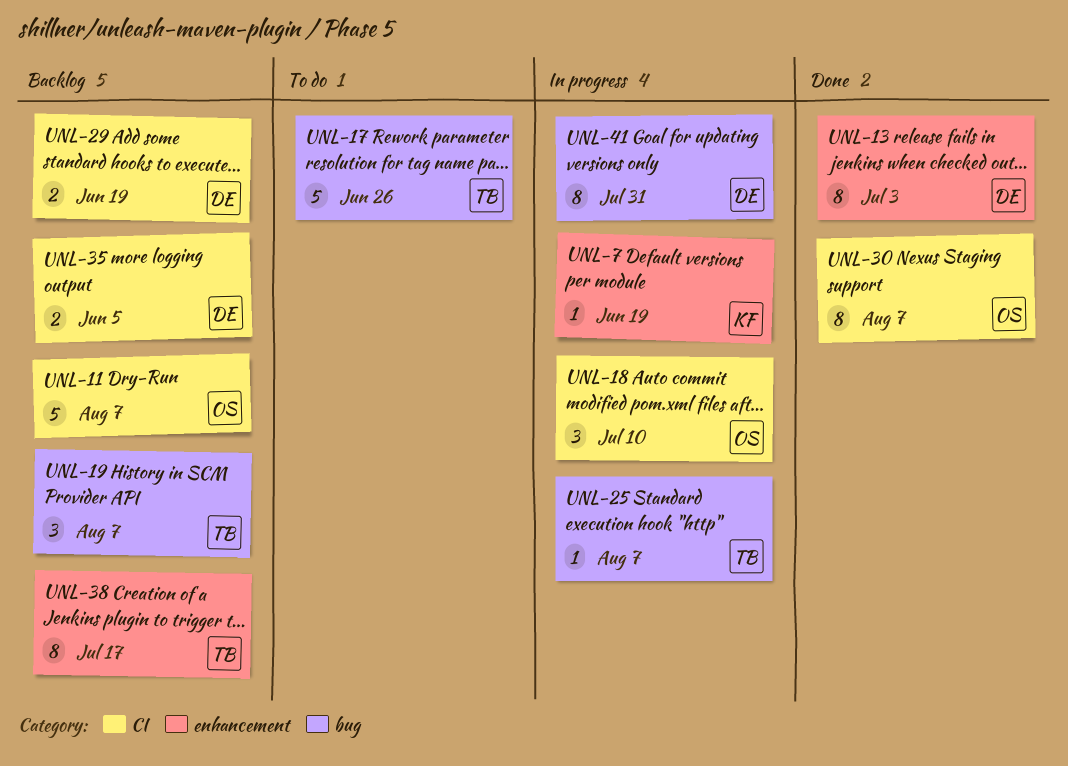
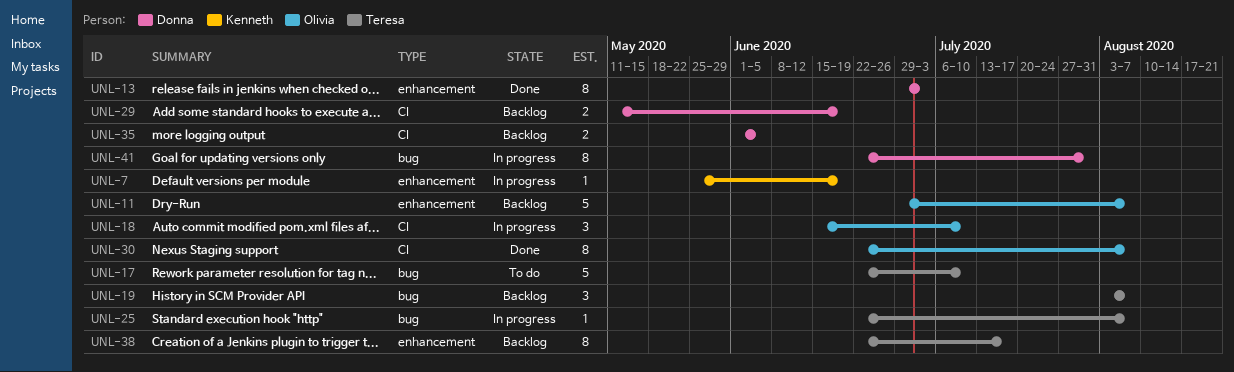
UNL-11, label: CI -> enhancement
UNL-17, due: Jun 26 -> Jul 10

